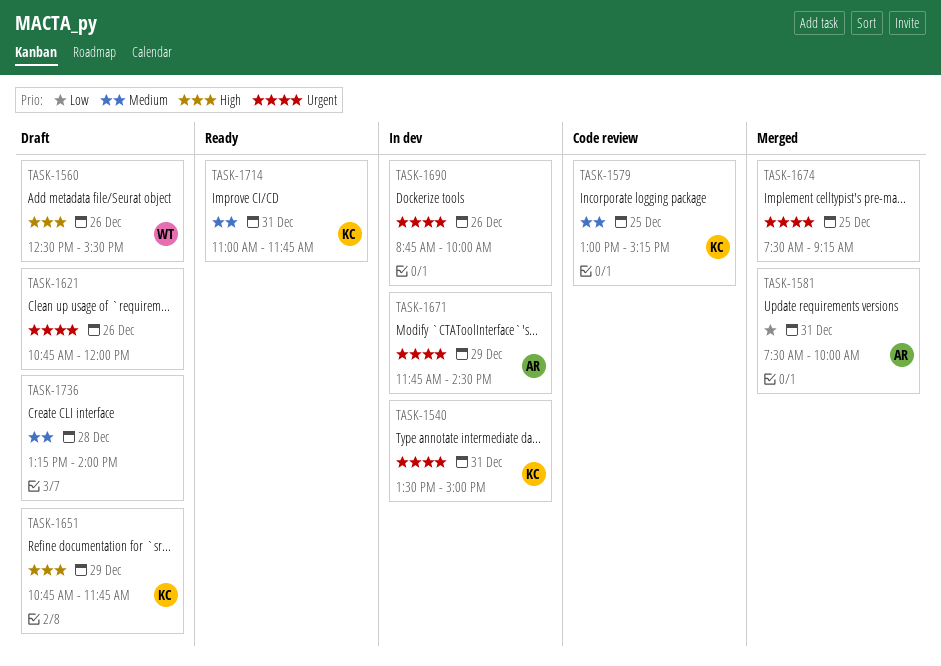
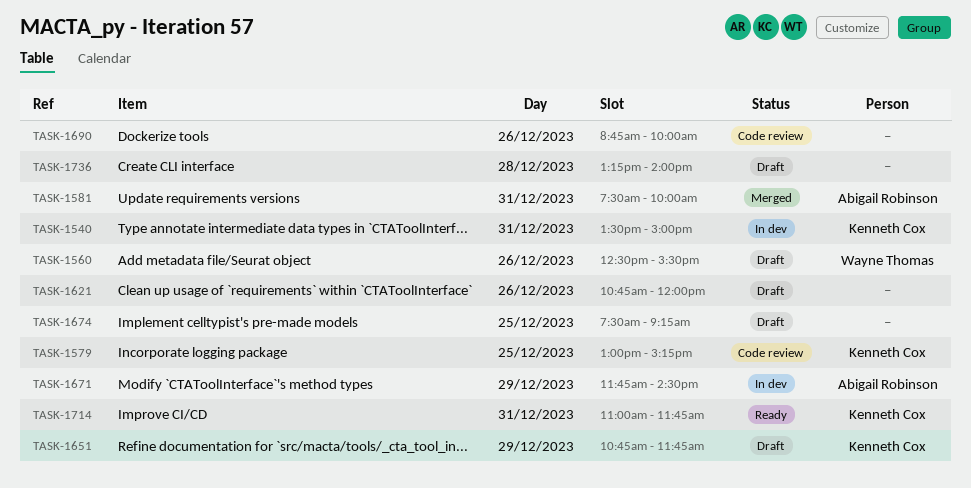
TASK-1674, status: Merged -> Draft
TASK-1690, status: In dev -> Code review

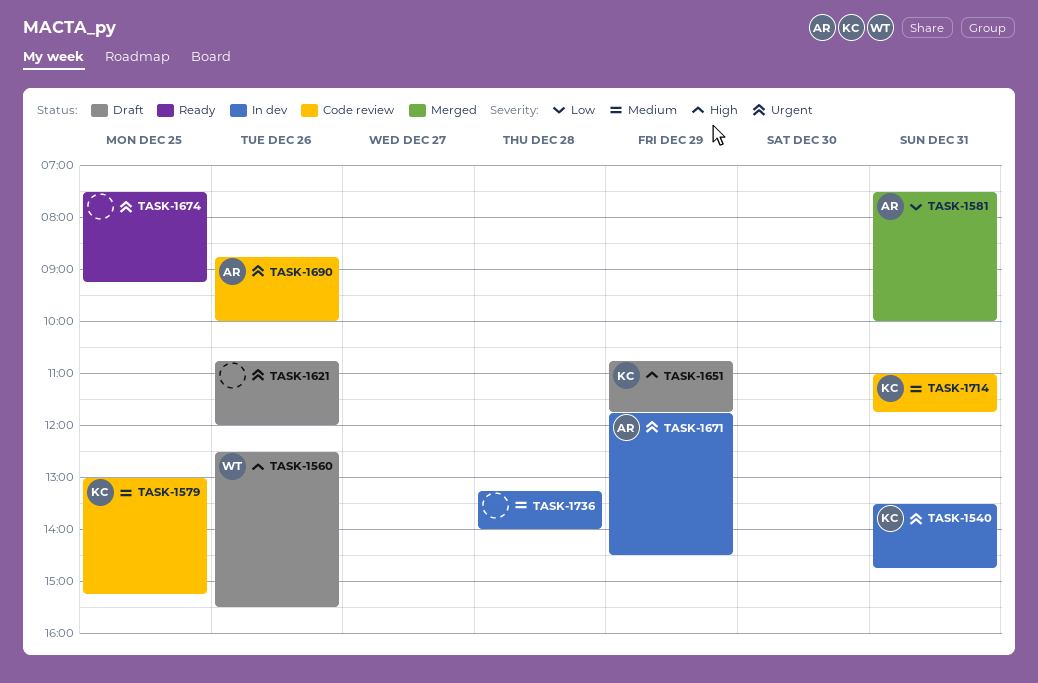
TASK-1540, ends: 15:00 -> 14:45
TASK-1674, status: Draft -> Ready
TASK-1690, owner: none -> Abigail Robinson
TASK-1714, status: Ready -> Code review
TASK-1736, status: Draft -> In dev

